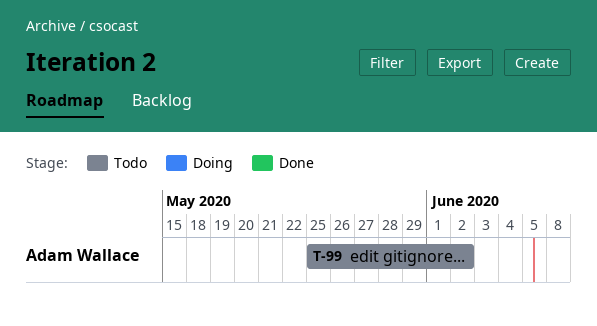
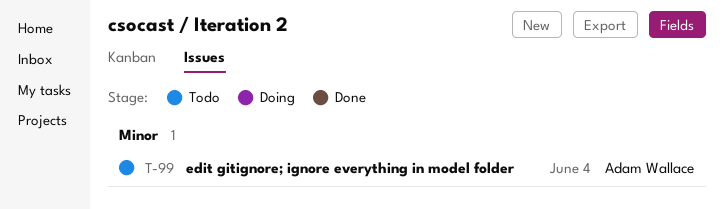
T-99, due: Jun 2 -> Jun 4

